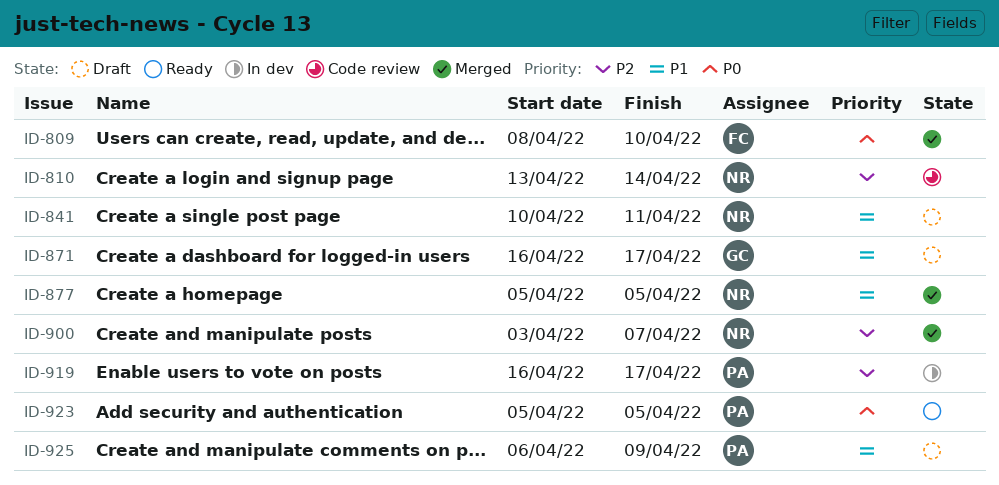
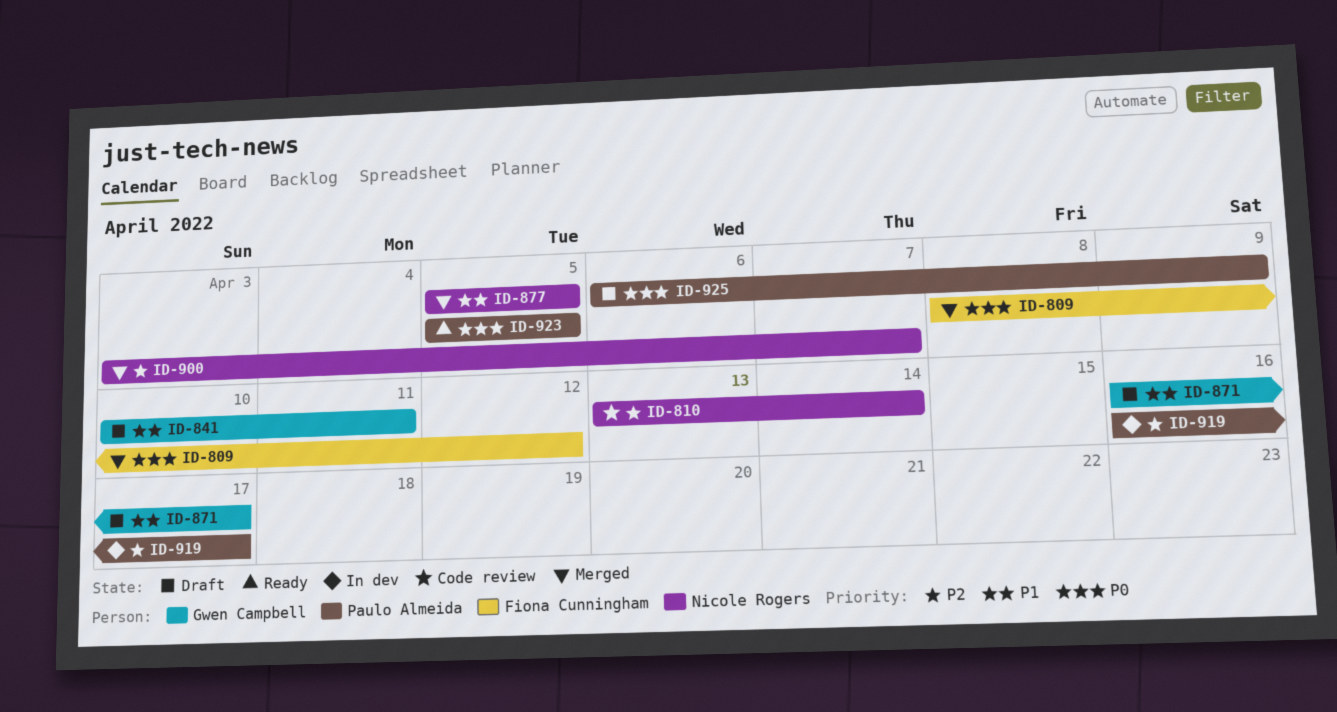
ID-809, due: Apr 10 -> Apr 12
ID-841, owner: Nicole Rogers -> Gwen Campbell
ID-925, priority: P1 -> P0

